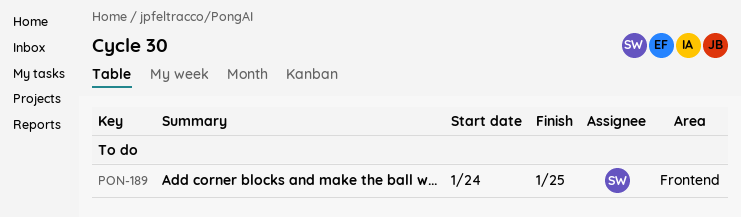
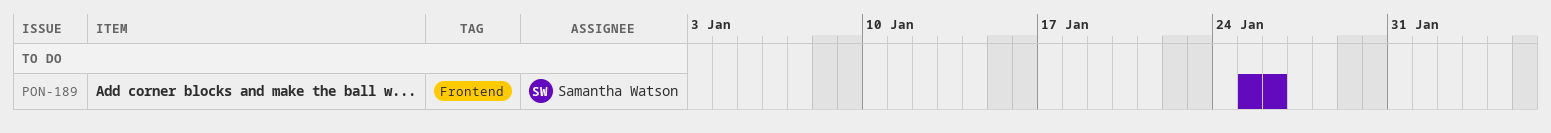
PON-189, start: Jan 24 -> Jan 25
PON-189, due: Jan 25 -> Jan 26

